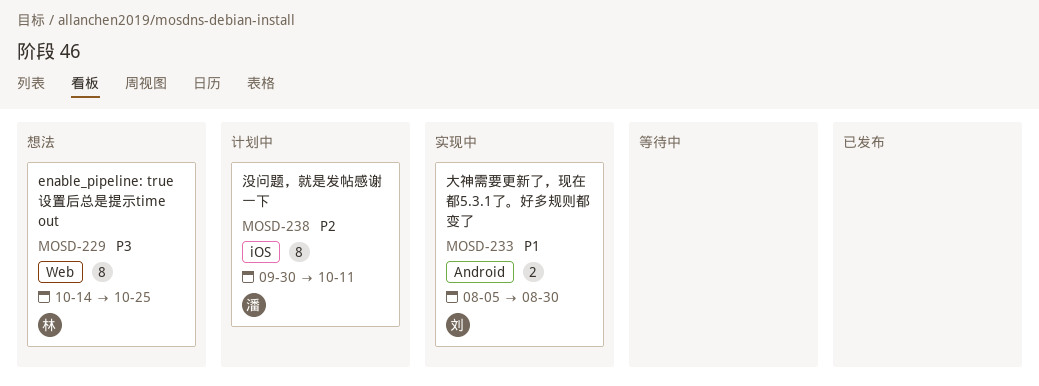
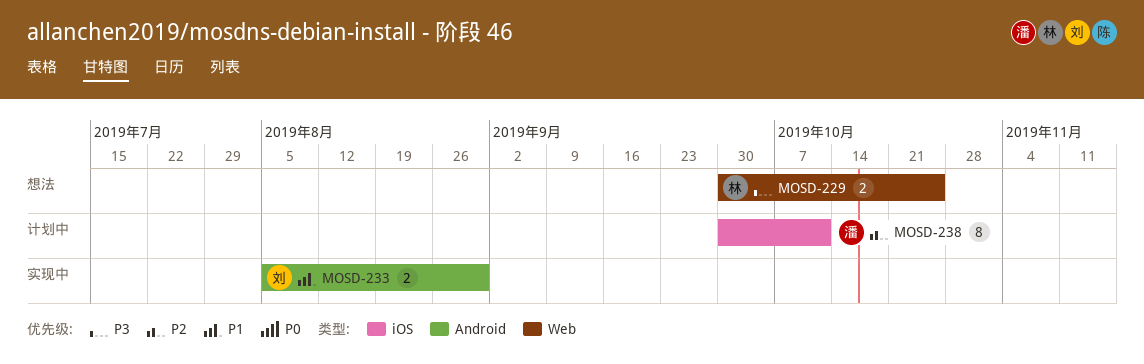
MOSD-229, estimate: 8 -> 2
MOSD-229, start: Oct 14 -> Sep 30

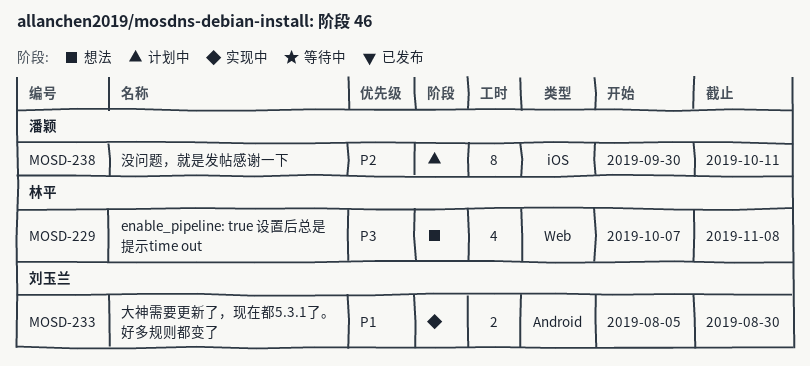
MOSD-229, estimate: 2 -> 4
MOSD-229, start: Sep 30 -> Oct 7
MOSD-229, due: Oct 25 -> Nov 8

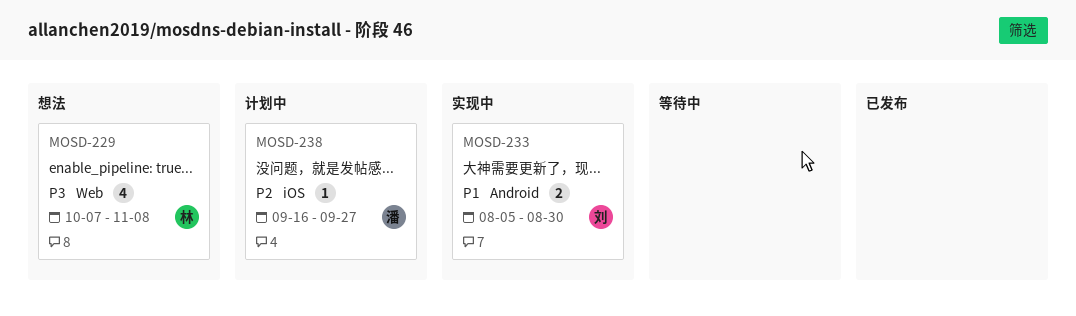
MOSD-238, estimate: 8 -> 1
MOSD-238, start: Sep 30 -> Sep 16
MOSD-238, due: Oct 11 -> Sep 27

